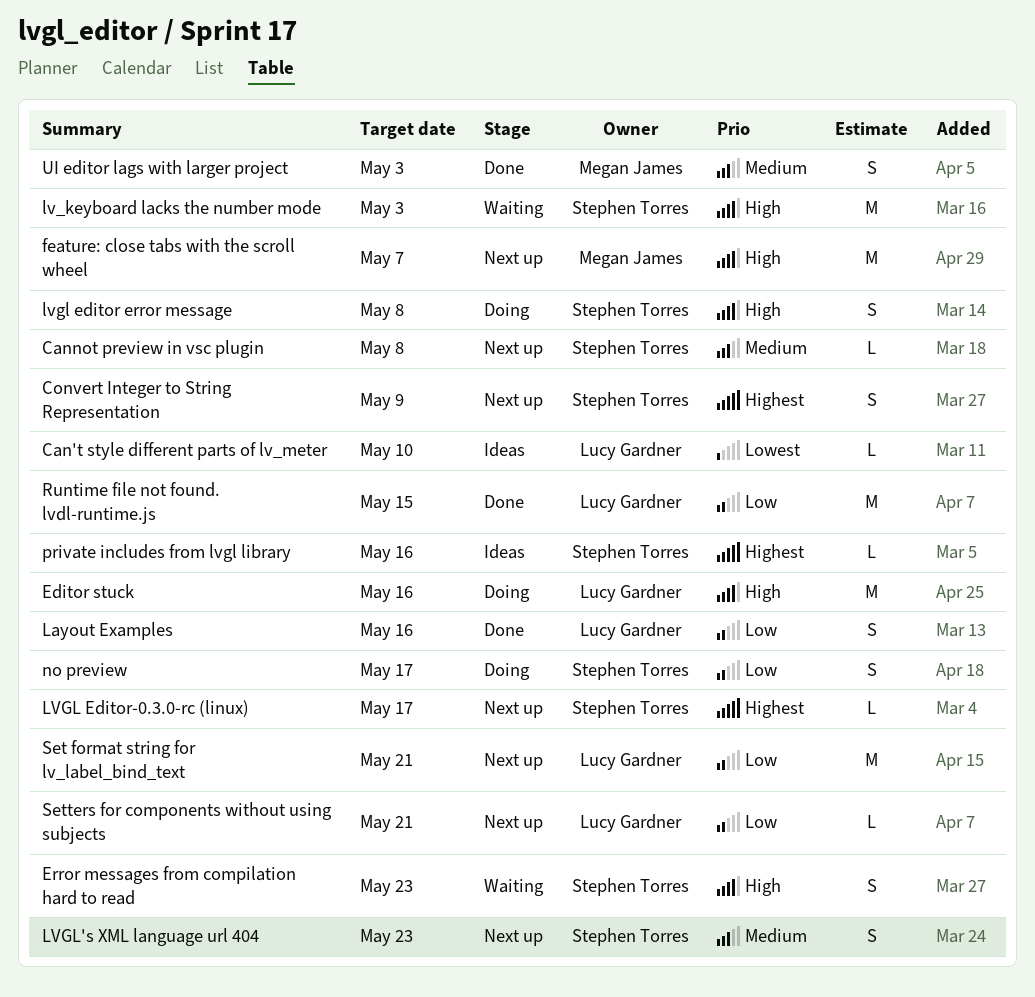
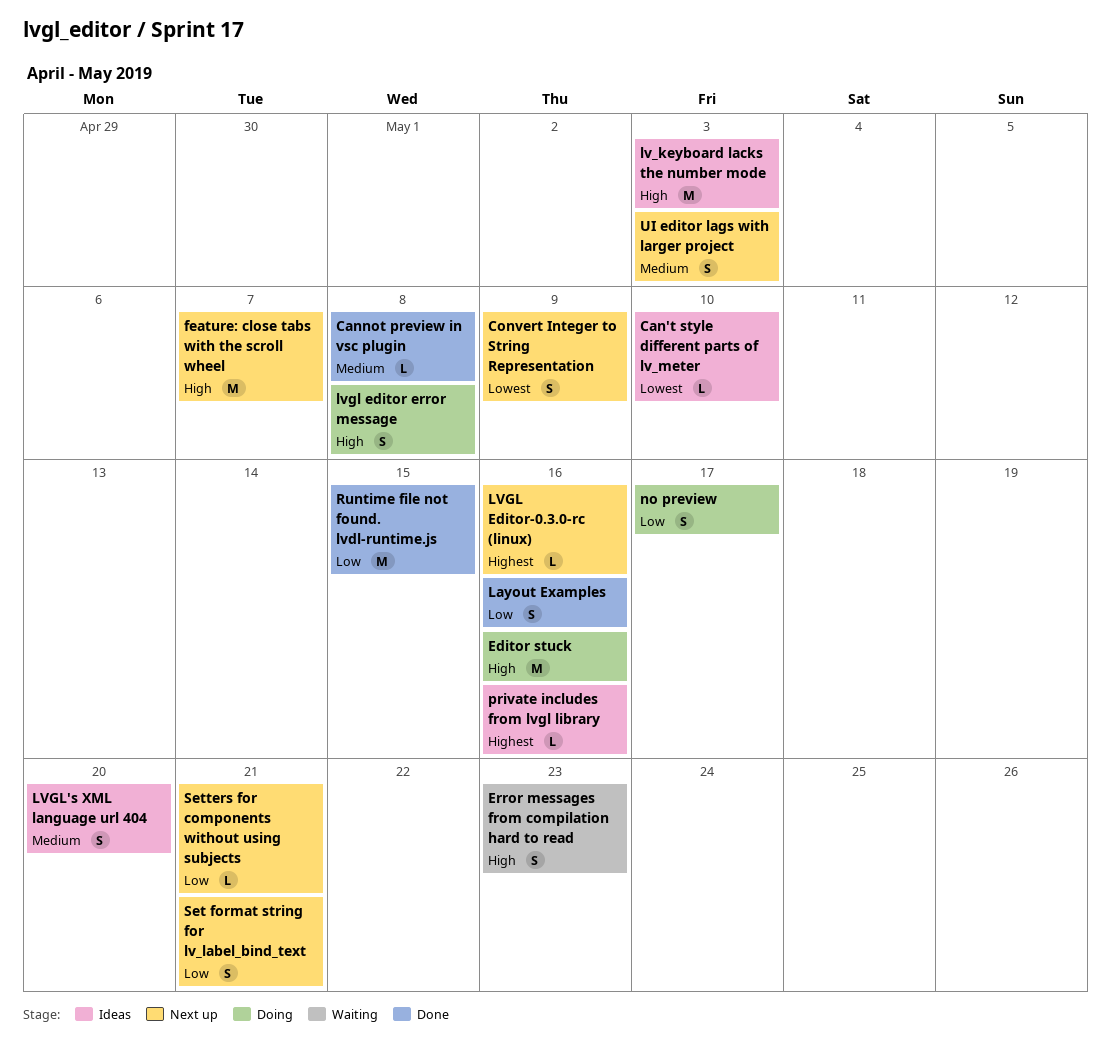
Cannot preview in vsc plugin, status: Next up -> Done
Convert Integer to String Representation, priority: Highest -> Lowest
lv_keyboard lacks the number mode, status: Waiting -> Ideas
LVGL Editor-0.3.0-rc (linux), due: May 17 -> May 16
LVGL's XML language url 404, status: Next up -> Ideas
LVGL's XML language url 404, due: May 23 -> May 20
Set format string for lv_label_bind_text, estimate: M -> S
UI editor lags with larger project, status: Done -> Next up

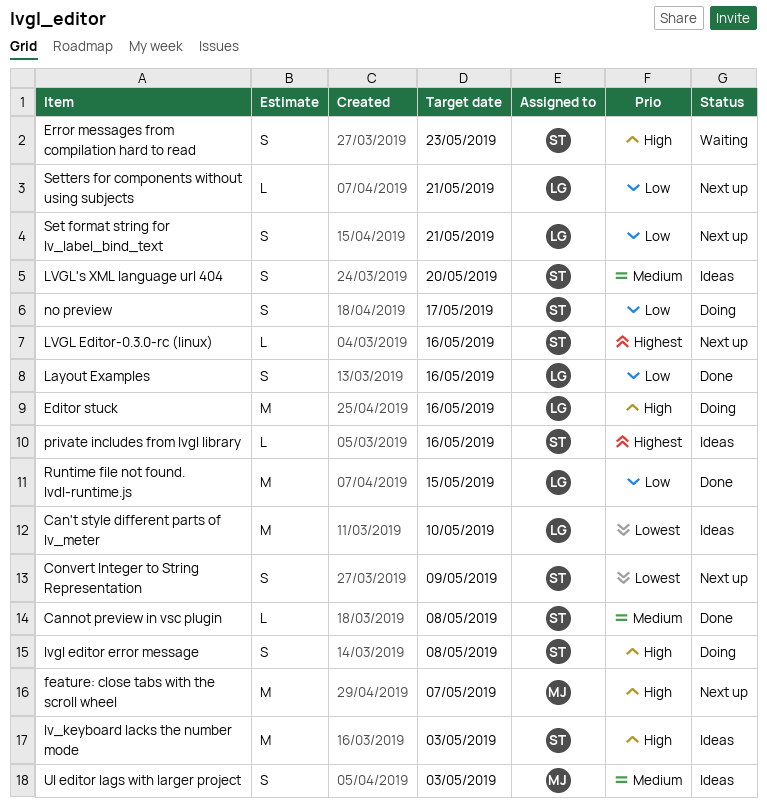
Can't style different parts of lv_meter, estimate: L -> M
UI editor lags with larger project, status: Next up -> Ideas

